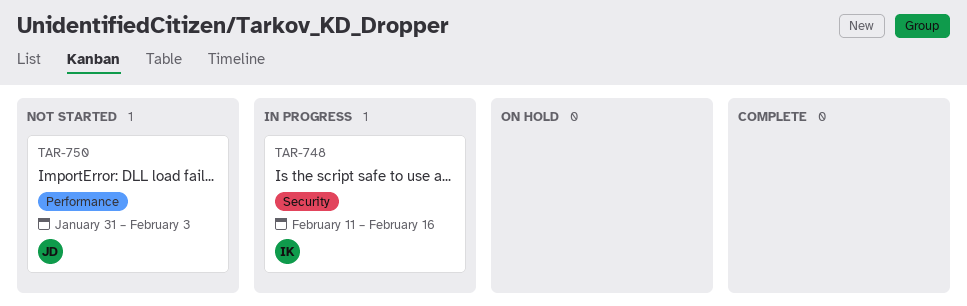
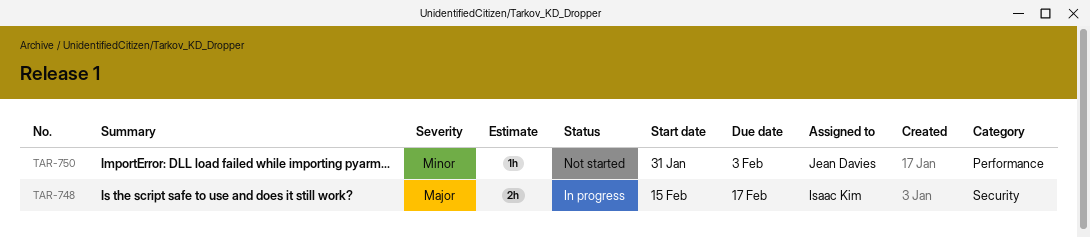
TAR-748, start: Feb 11 -> Feb 15
TAR-748, due: Feb 16 -> Feb 17

